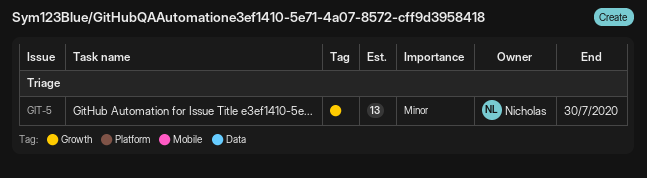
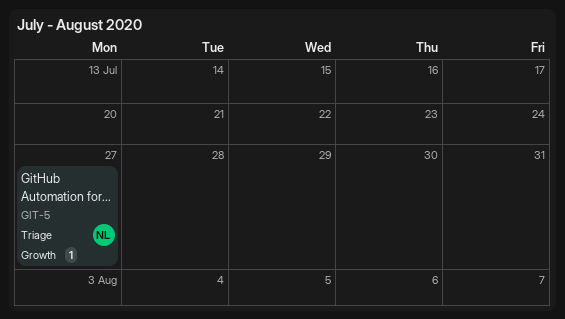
GIT-5, estimate: 13 -> 1
GIT-5, due: Jul 30 -> Jul 27

